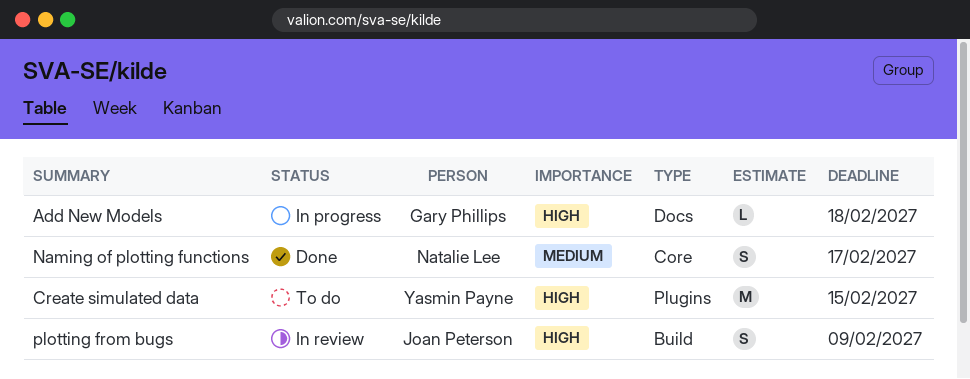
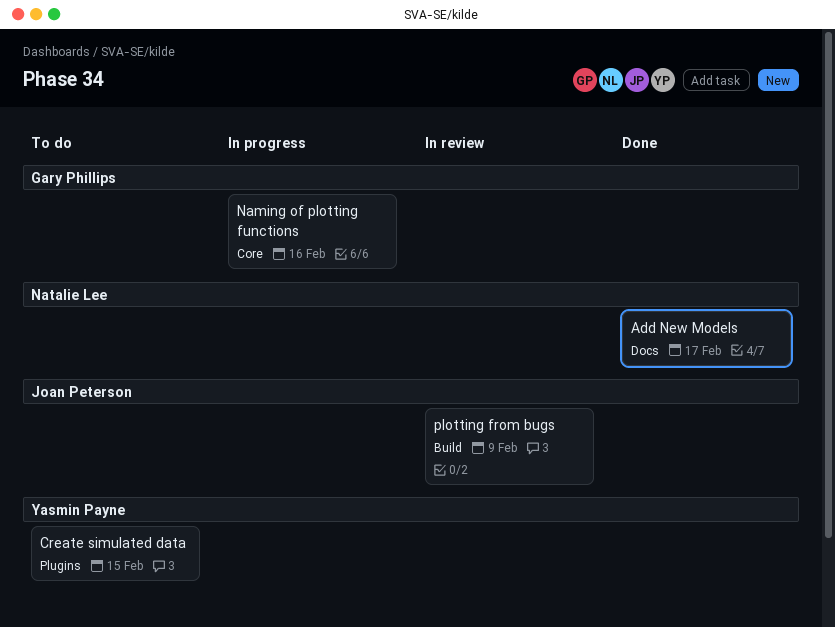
Add New Models, status: In progress -> Done
Add New Models, owner: Gary Phillips -> Natalie Lee
Add New Models, due: Feb 18 -> Feb 17
Naming of plotting functions, status: Done -> In progress
Naming of plotting functions, owner: Natalie Lee -> Gary Phillips
Naming of plotting functions, due: Feb 17 -> Feb 16

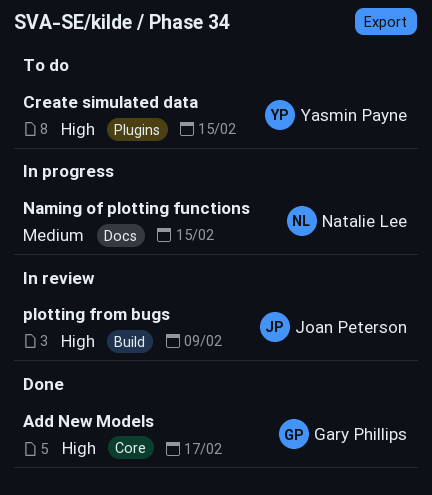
Add New Models, owner: Natalie Lee -> Gary Phillips
Add New Models, label: Docs -> Core
Naming of plotting functions, owner: Gary Phillips -> Natalie Lee
Naming of plotting functions, label: Core -> Docs
Naming of plotting functions, due: Feb 16 -> Feb 15

